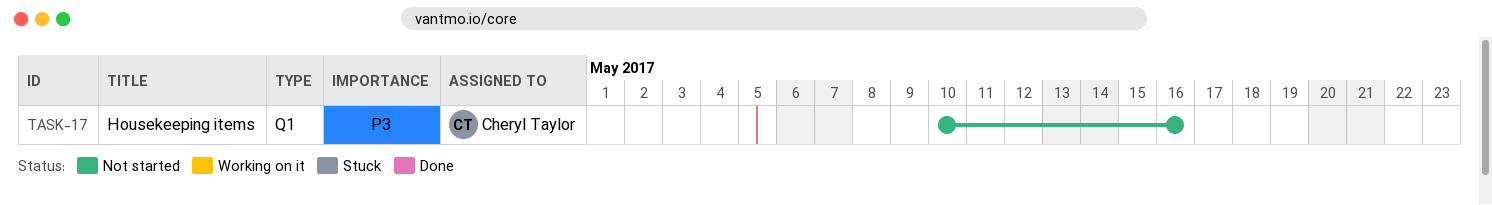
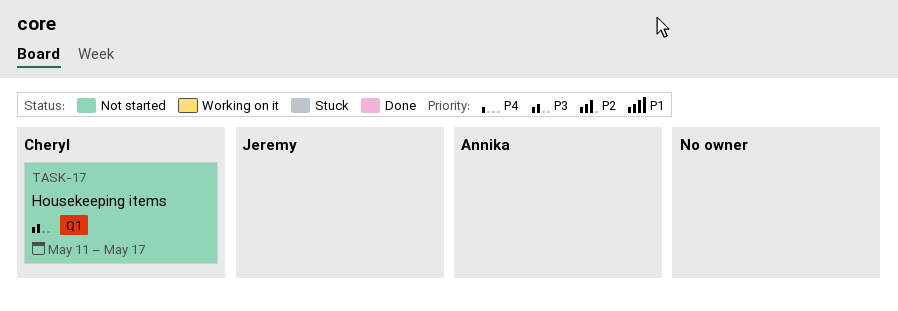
TASK-17, start: May 10 -> May 11
TASK-17, due: May 16 -> May 17

